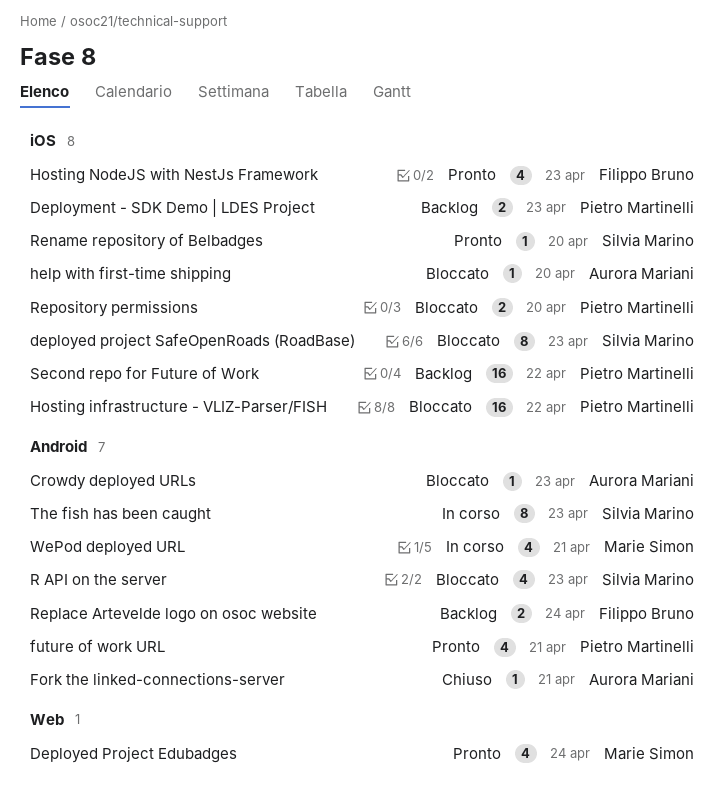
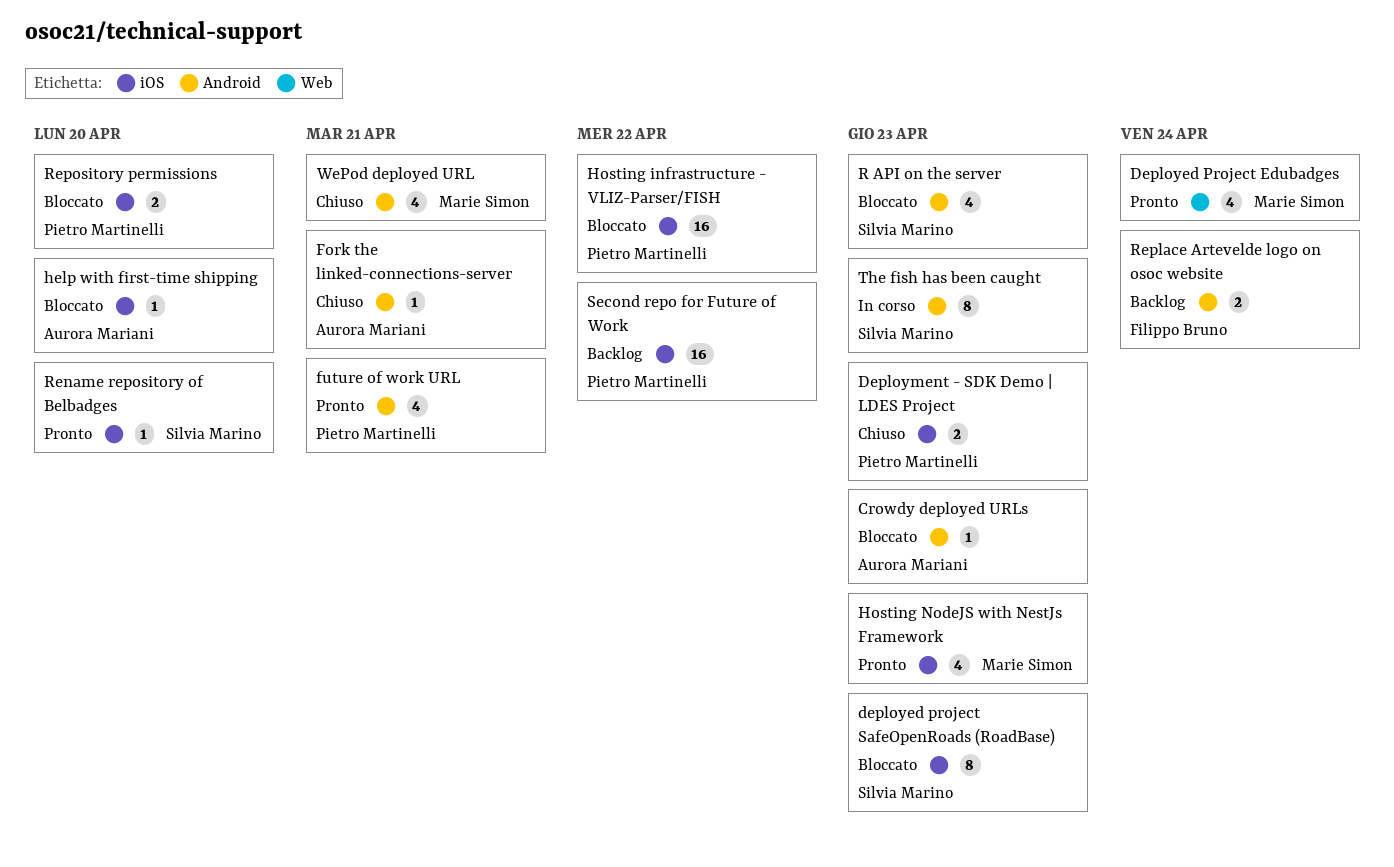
Deployment - SDK Demo | LDES Project, status: Backlog -> Chiuso
Hosting NodeJS with NestJs Framework, owner: Filippo Bruno -> Marie Simon
WePod deployed URL, status: In corso -> Chiuso

